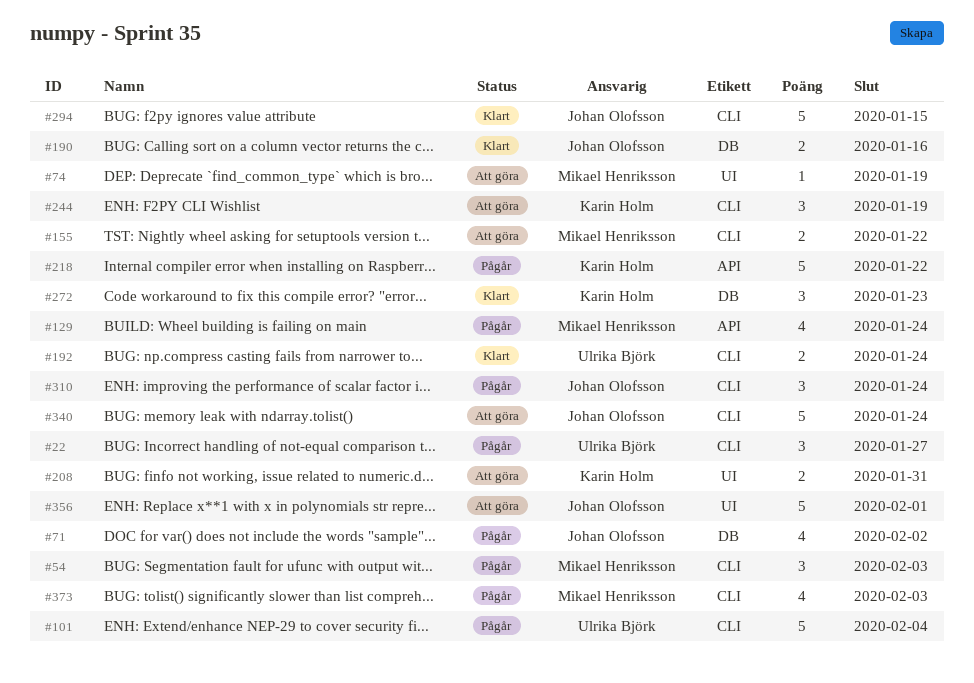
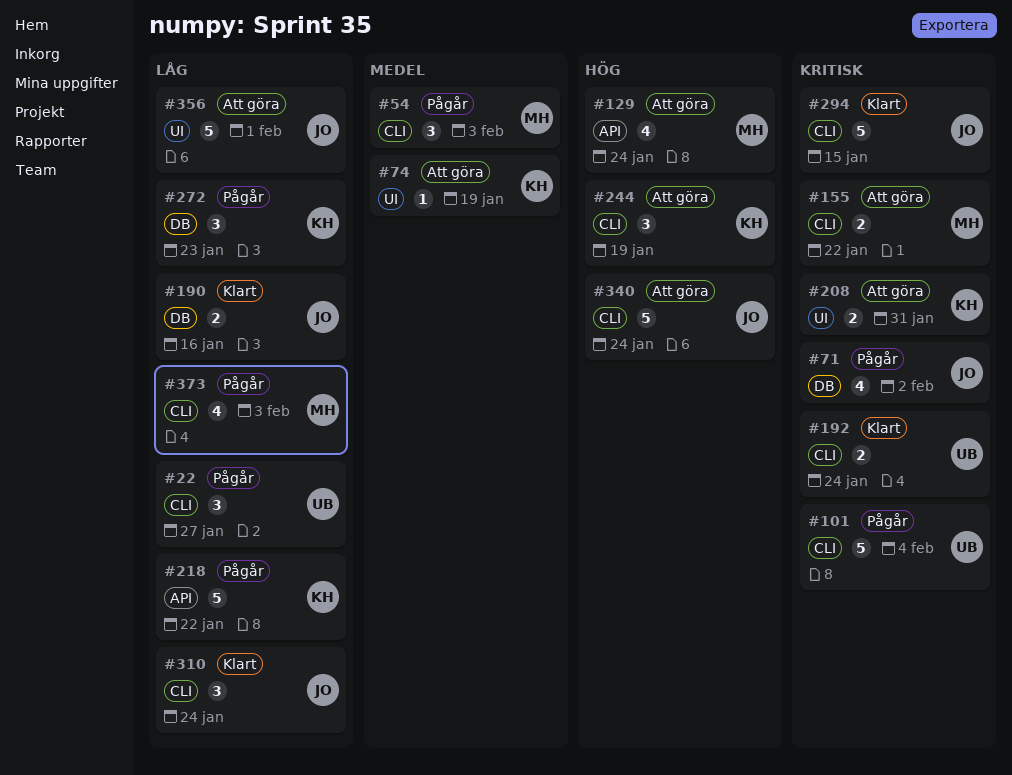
#74, owner: Mikael Henriksson -> Karin Holm
#129, status: Pågår -> Att göra
#272, status: Klart -> Pågår
#310, status: Pågår -> Klart

